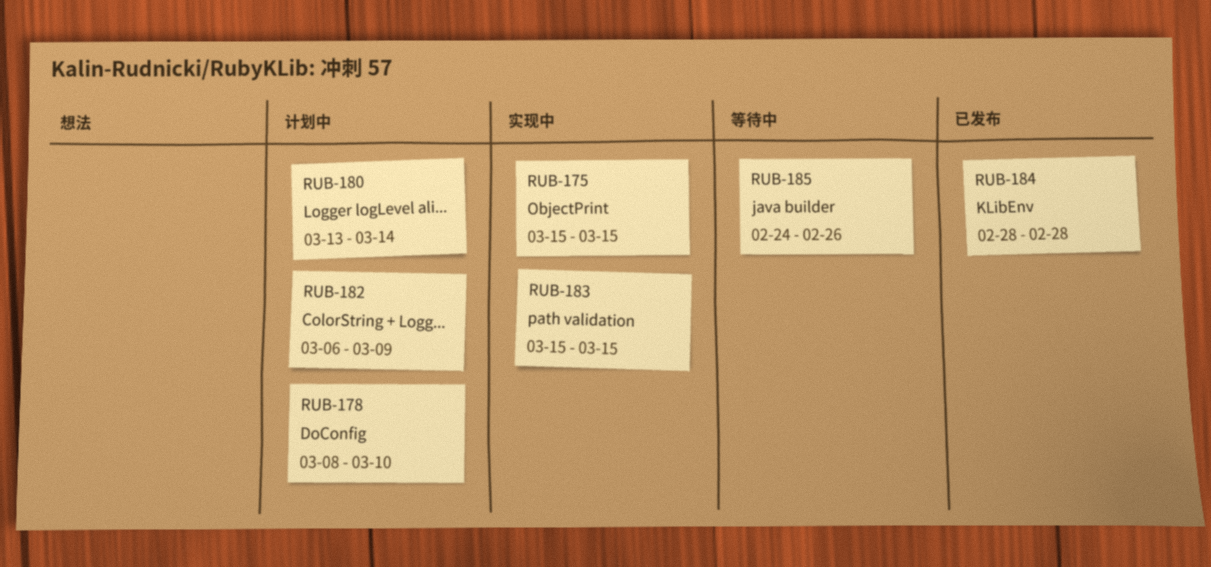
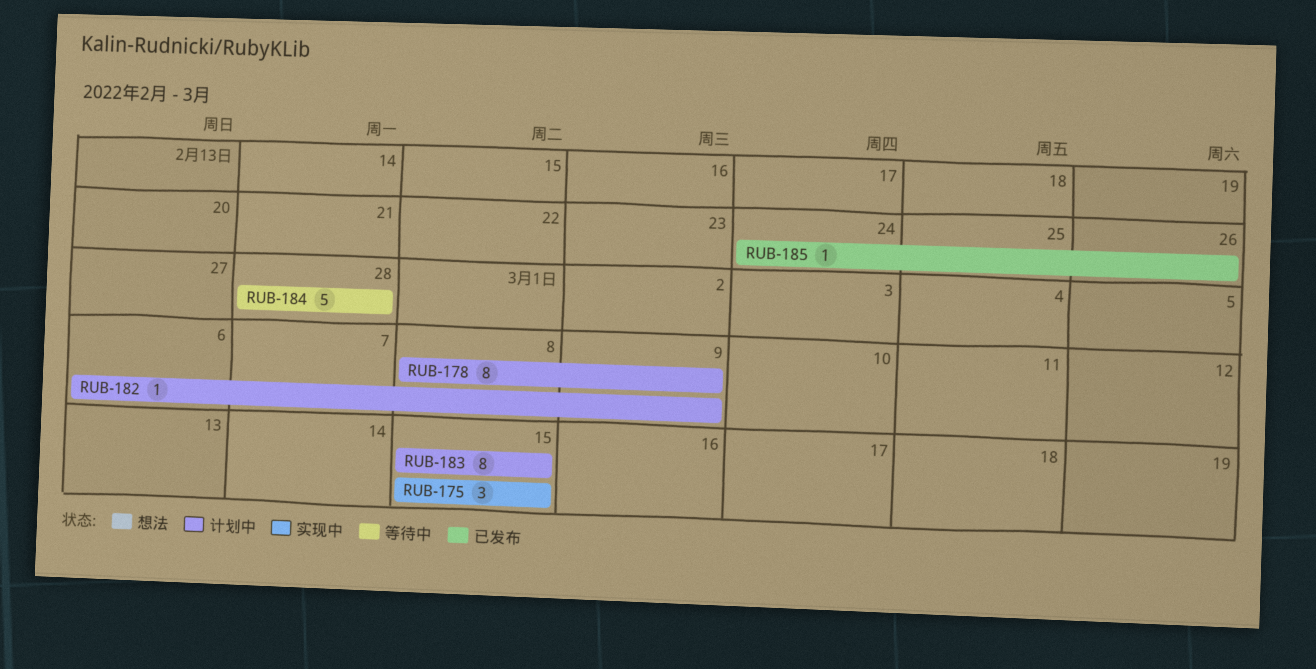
RUB-178, due: Mar 10 -> Mar 9
RUB-180: present -> none
RUB-183, status: 实现中 -> 计划中
RUB-184, status: 已发布 -> 等待中
RUB-185, status: 等待中 -> 已发布

